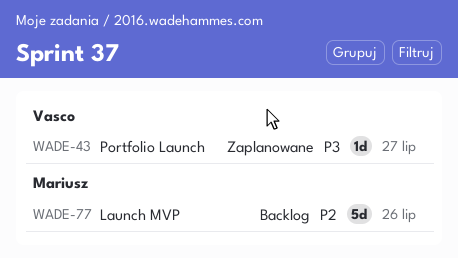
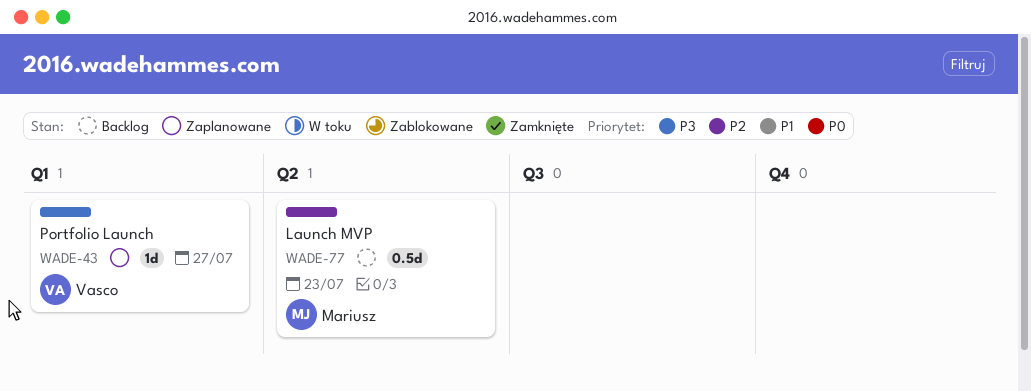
WADE-77, estimate: 5d -> 0.5d
WADE-77, due: Jul 26 -> Jul 23

